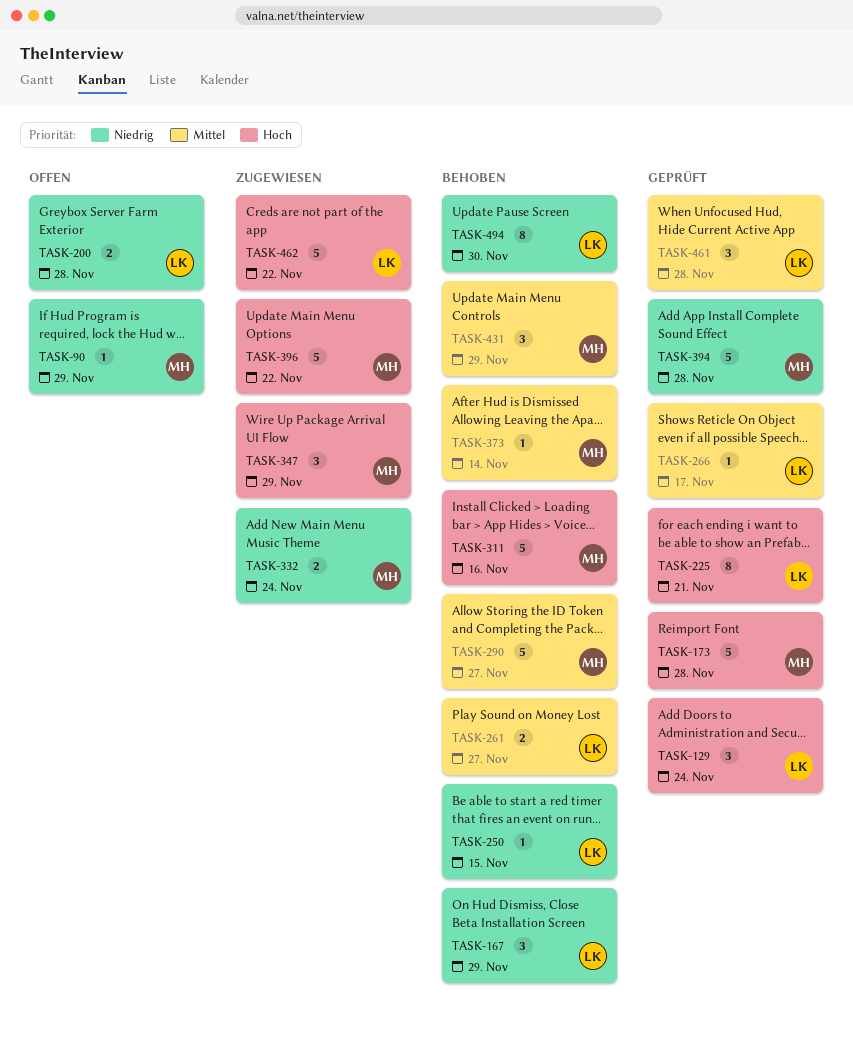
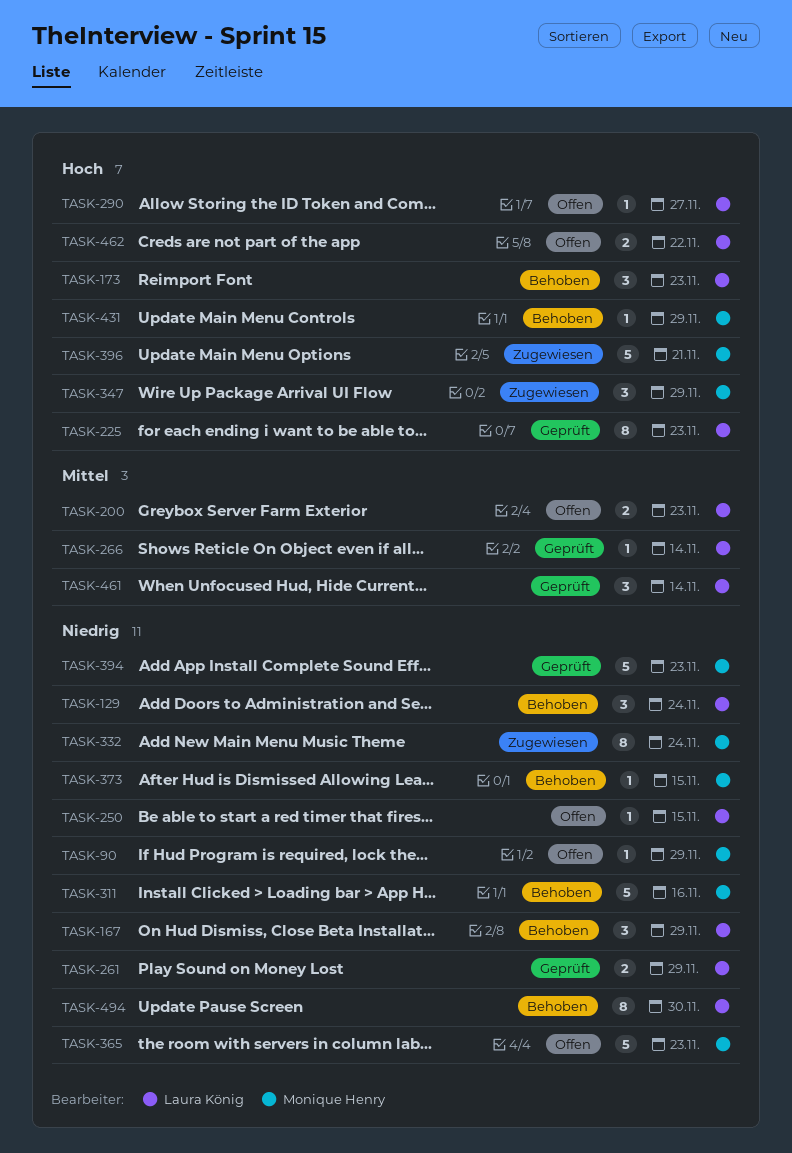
TASK-129, status: Geprüft -> Behoben
TASK-129, priority: Hoch -> Niedrig
TASK-173, status: Geprüft -> Behoben
TASK-173, owner: Monique Henry -> Laura König
TASK-173, estimate: 5 -> 3
TASK-173, due: Nov 28 -> Nov 23
TASK-200, priority: Niedrig -> Mittel
TASK-200, due: Nov 28 -> Nov 23
TASK-225, due: Nov 21 -> Nov 23
TASK-250, status: Behoben -> Offen
TASK-261, status: Behoben -> Geprüft
TASK-261, priority: Mittel -> Niedrig
TASK-261, due: Nov 27 -> Nov 29
TASK-266, due: Nov 17 -> Nov 14
TASK-290, status: Behoben -> Offen
TASK-290, owner: Monique Henry -> Laura König
TASK-290, priority: Mittel -> Hoch
TASK-290, estimate: 5 -> 1
TASK-311, priority: Hoch -> Niedrig
TASK-332, estimate: 2 -> 8
TASK-365: none -> present
TASK-373, priority: Mittel -> Niedrig
TASK-373, due: Nov 14 -> Nov 15
TASK-394, due: Nov 28 -> Nov 23
TASK-396, due: Nov 22 -> Nov 21
TASK-431, priority: Mittel -> Hoch
TASK-431, estimate: 3 -> 1
TASK-461, due: Nov 28 -> Nov 14
TASK-462, status: Zugewiesen -> Offen
TASK-462, estimate: 5 -> 2

